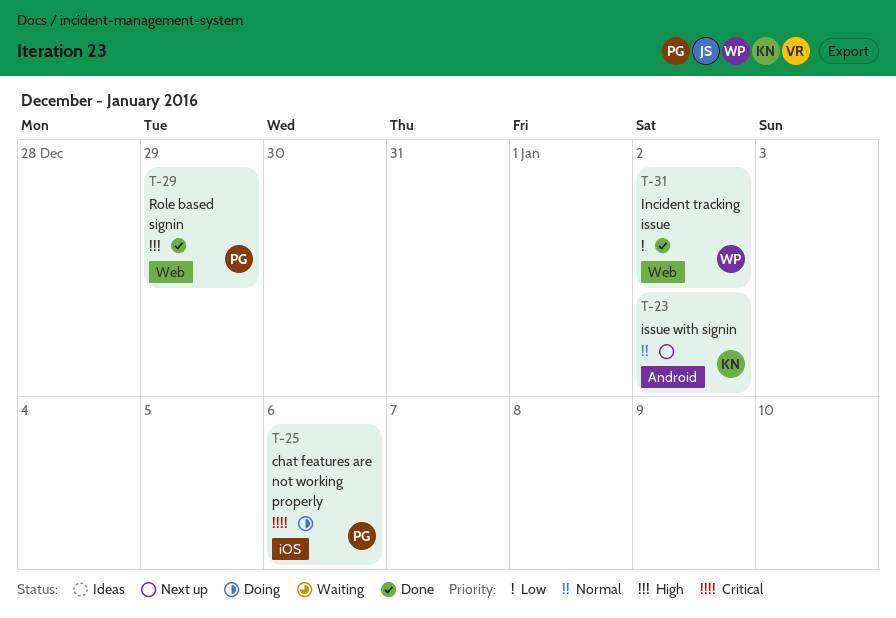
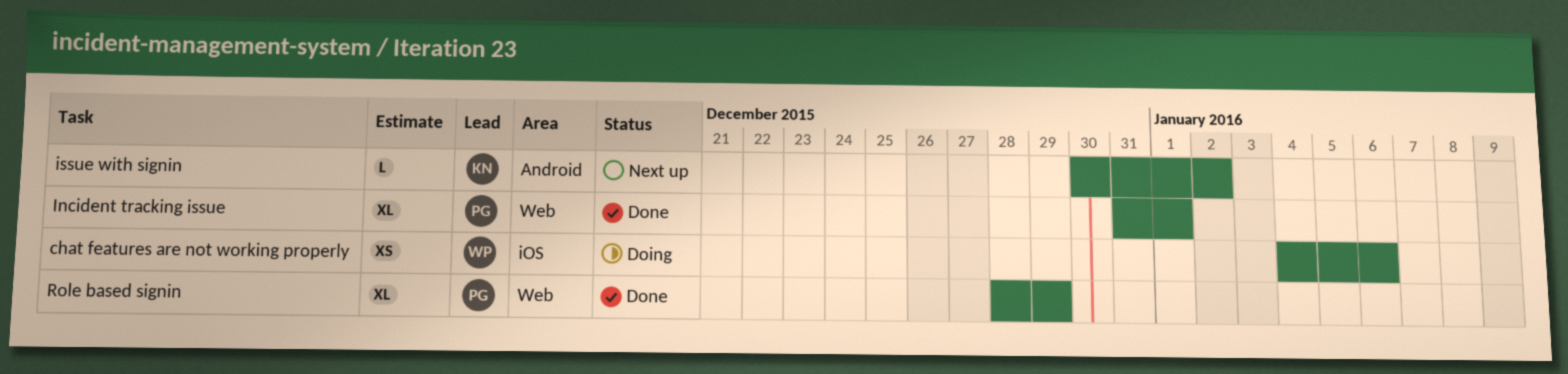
chat features are not working properly, owner: PG -> WP
Incident tracking issue, owner: WP -> PG
Incident tracking issue, due: Jan 2 -> Jan 1

